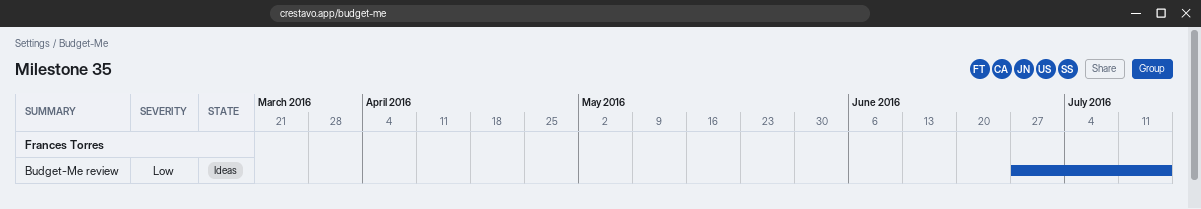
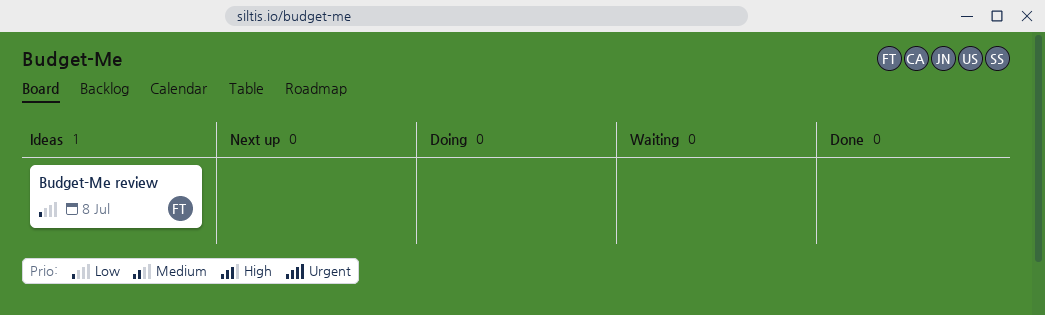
Budget-Me review, due: Jul 15 -> Jul 8

